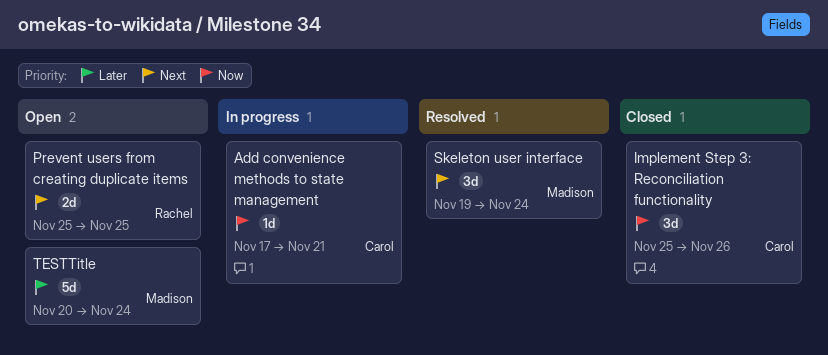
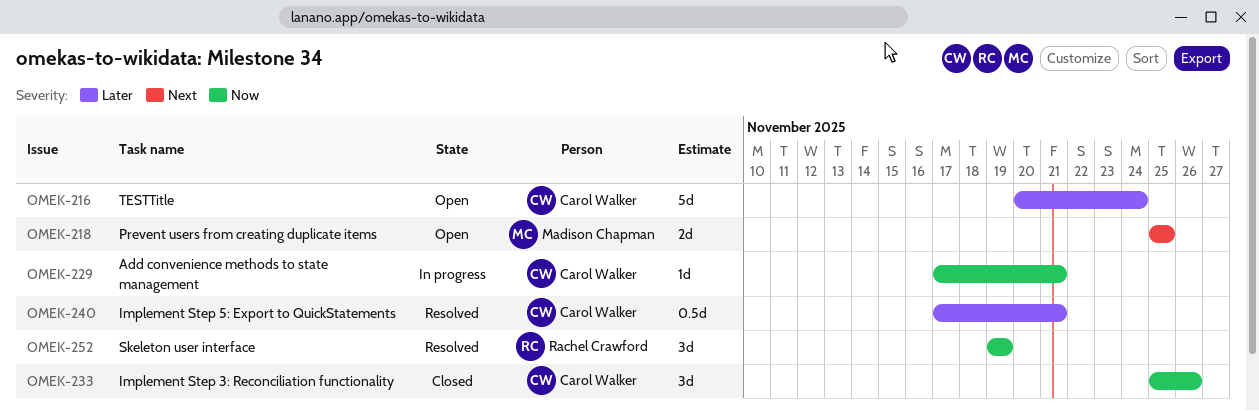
Implement Step 5: Export to QuickStatements: none -> present
Prevent users from creating duplicate items, owner: Rachel Crawford -> Madison Chapman
Skeleton user interface, owner: Madison Chapman -> Rachel Crawford
Skeleton user interface, priority: Next -> Now
Skeleton user interface, due: Nov 24 -> Nov 19
TESTTitle, owner: Madison Chapman -> Carol Walker

